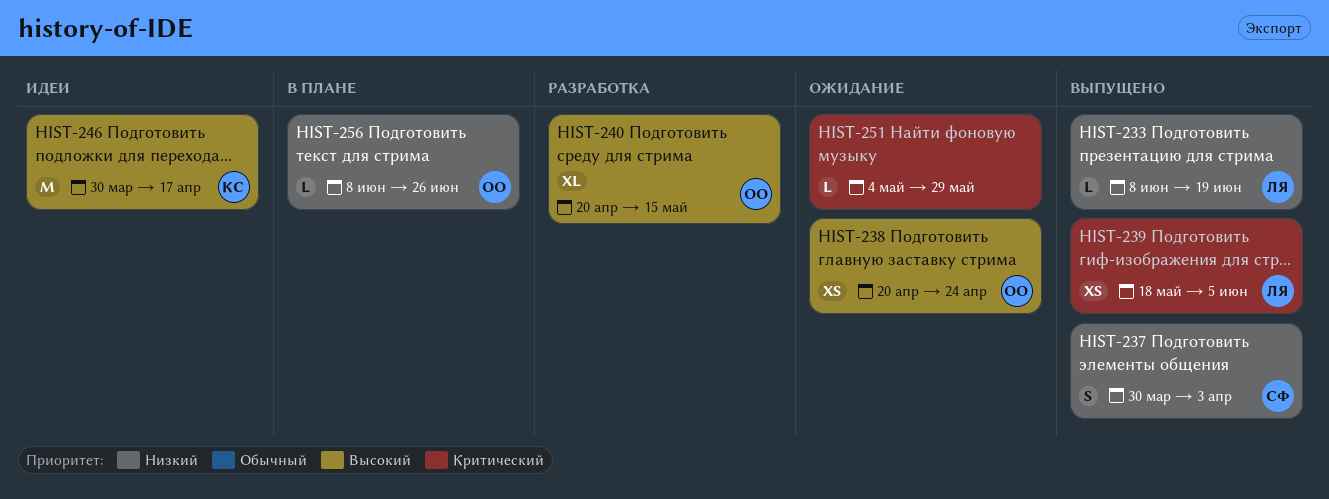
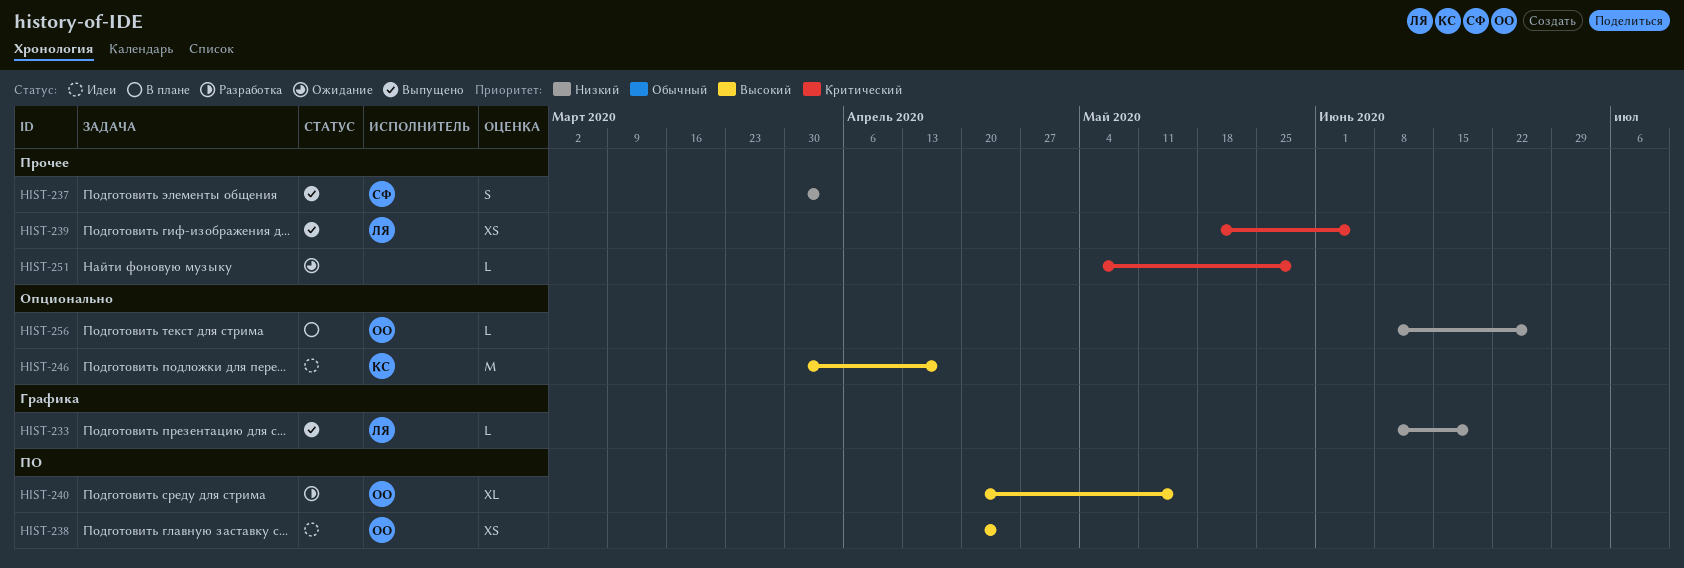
HIST-238, status: Ожидание -> Идеи

